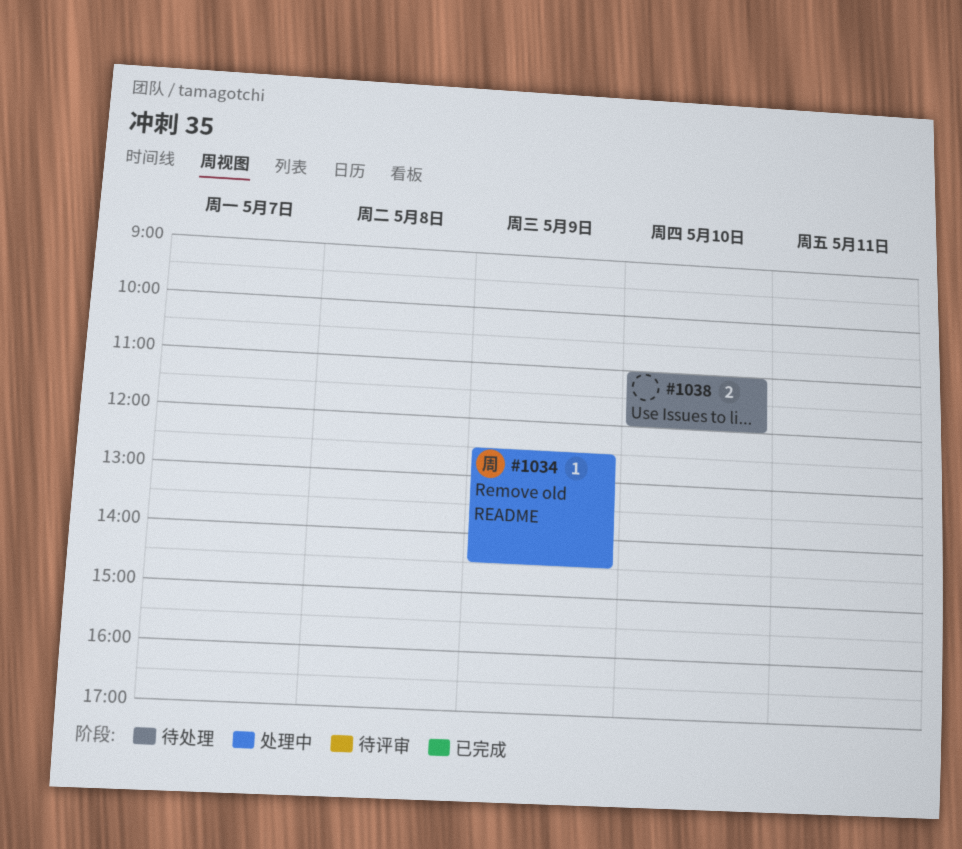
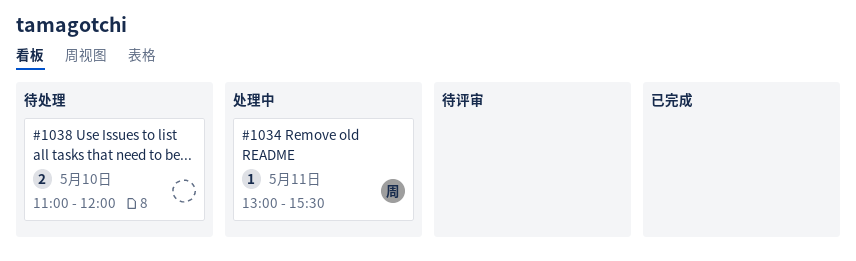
#1034, day: May 9 -> May 11
#1034, begins: 12:30 -> 13:00
#1034, ends: 14:30 -> 15:30

